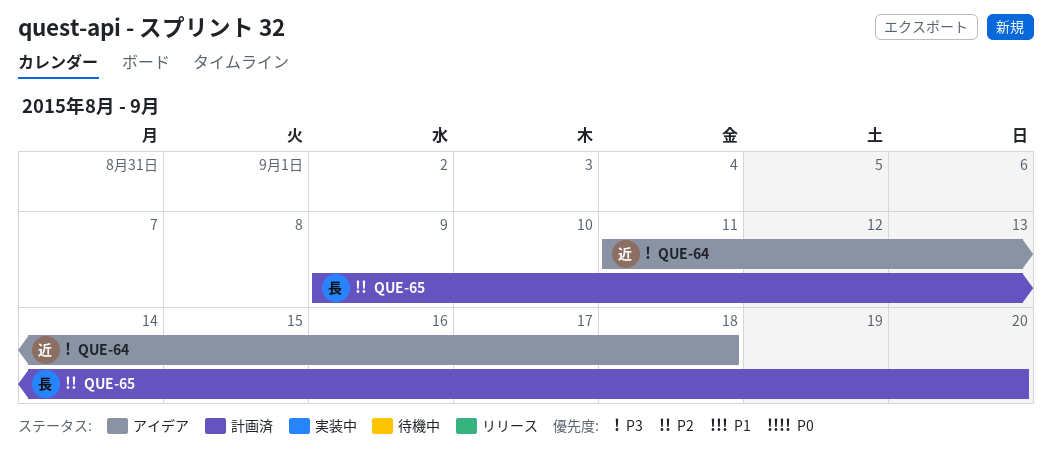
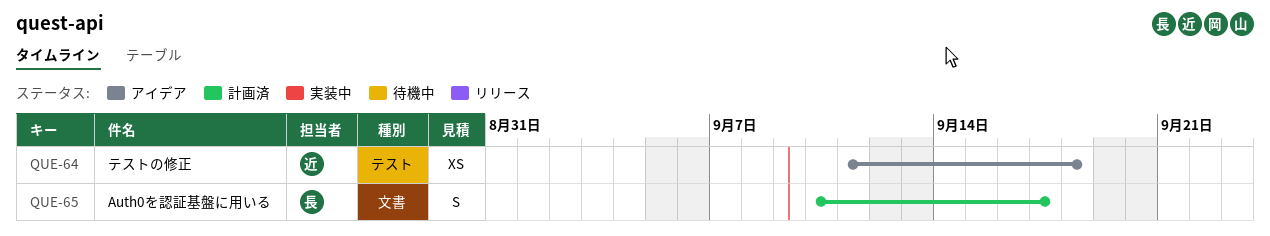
QUE-65, start: Sep 9 -> Sep 10
QUE-65, due: Sep 20 -> Sep 17

